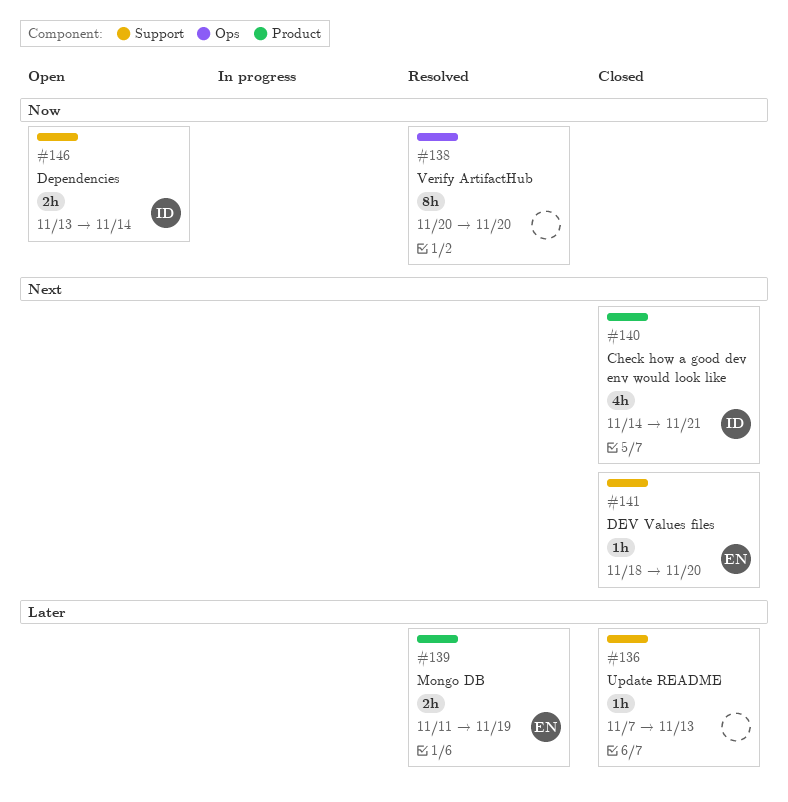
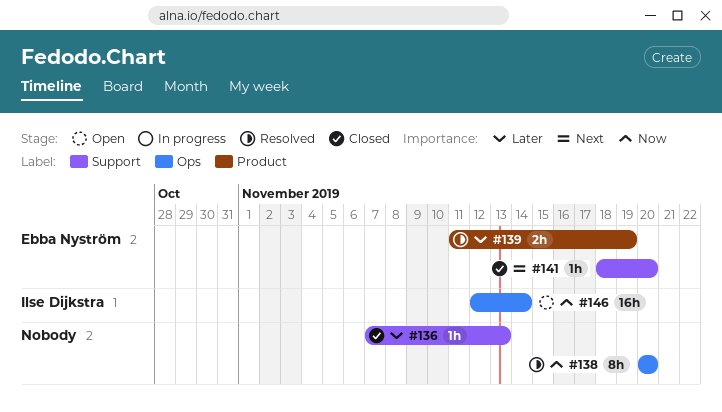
#140: present -> none
#146, label: Support -> Ops
#146, estimate: 2h -> 16h
#146, start: Nov 13 -> Nov 12

